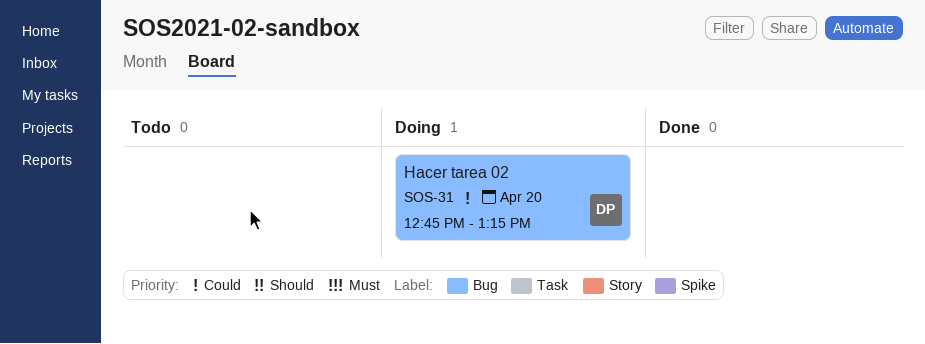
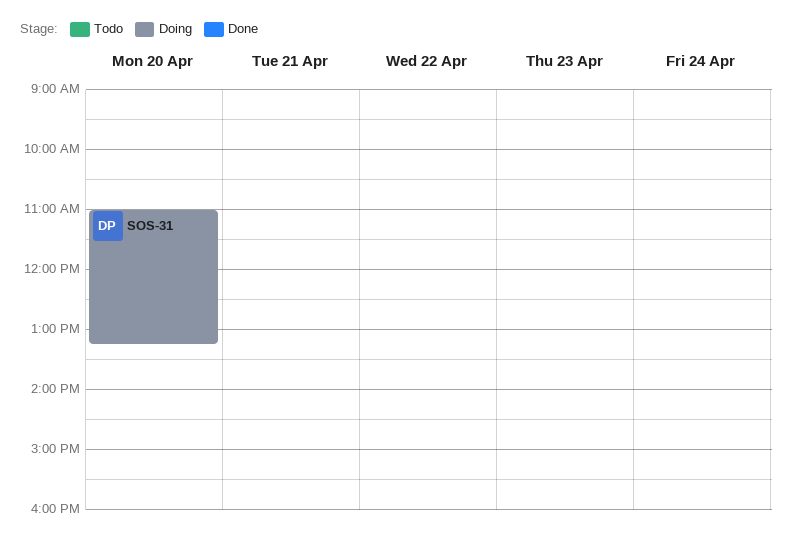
SOS-31, begins: 12:45 -> 11:00

